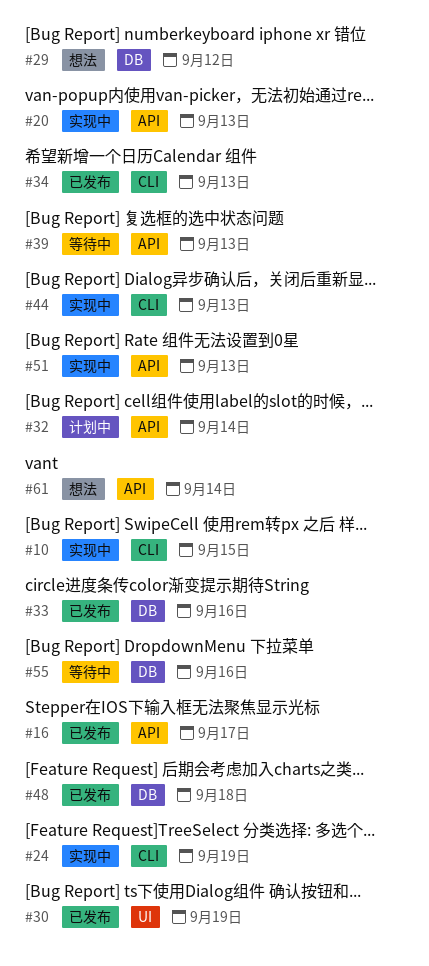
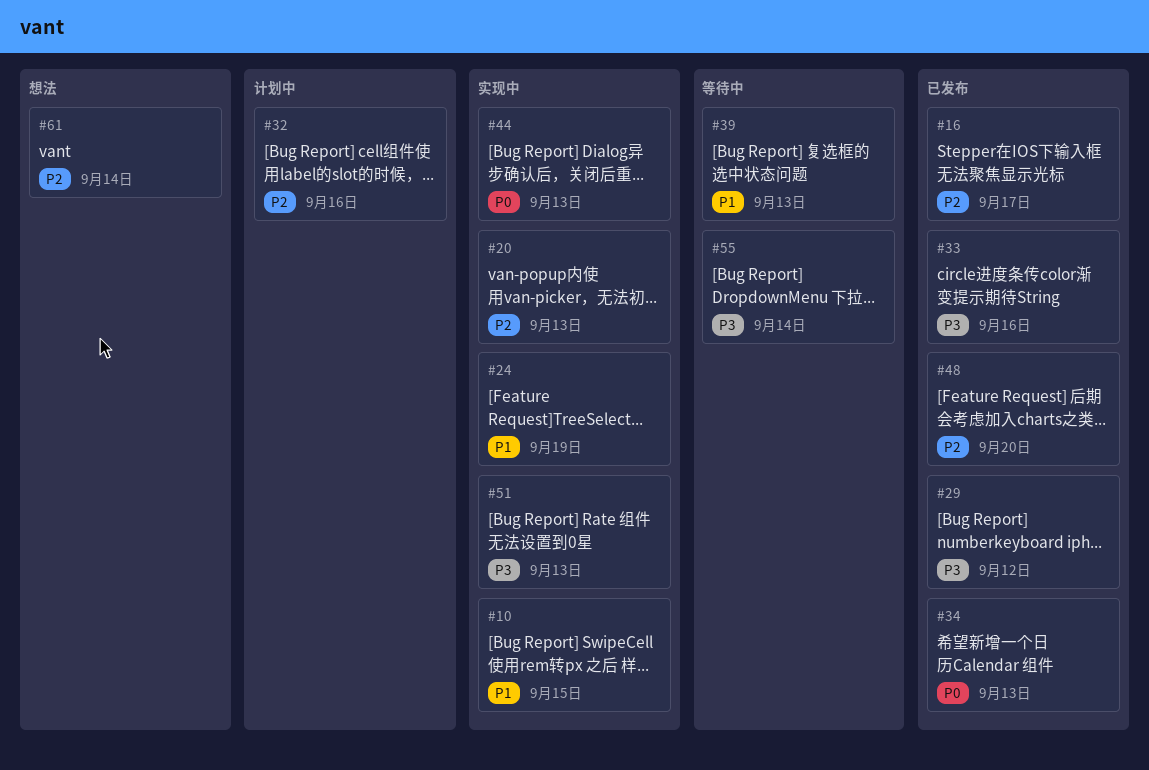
#29, status: 想法 -> 已发布
#30: present -> none
#32, due: Sep 14 -> Sep 16
#48, due: Sep 18 -> Sep 20
#55, due: Sep 16 -> Sep 14

